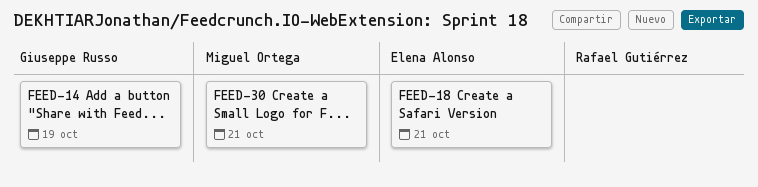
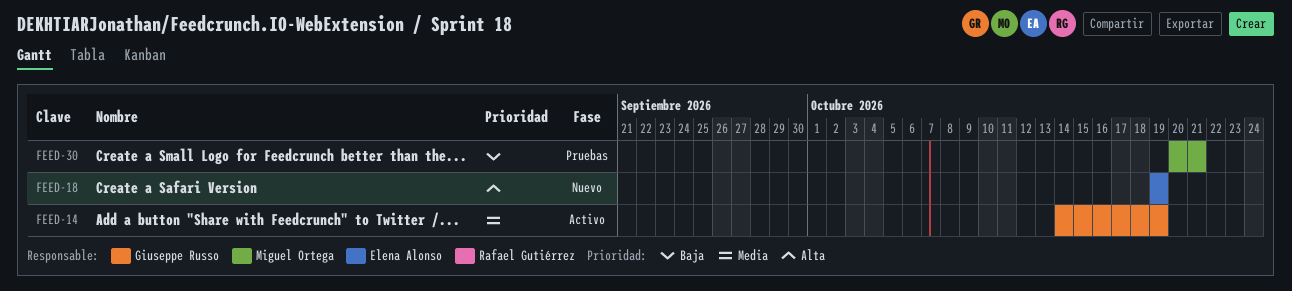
FEED-18, due: Oct 21 -> Oct 19

